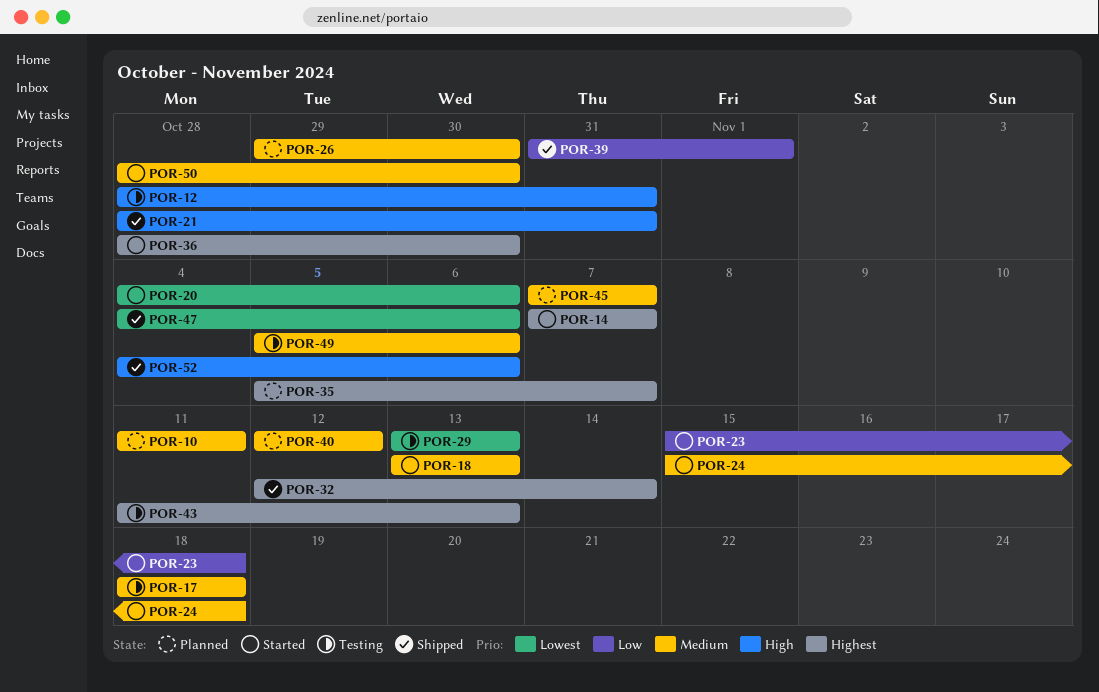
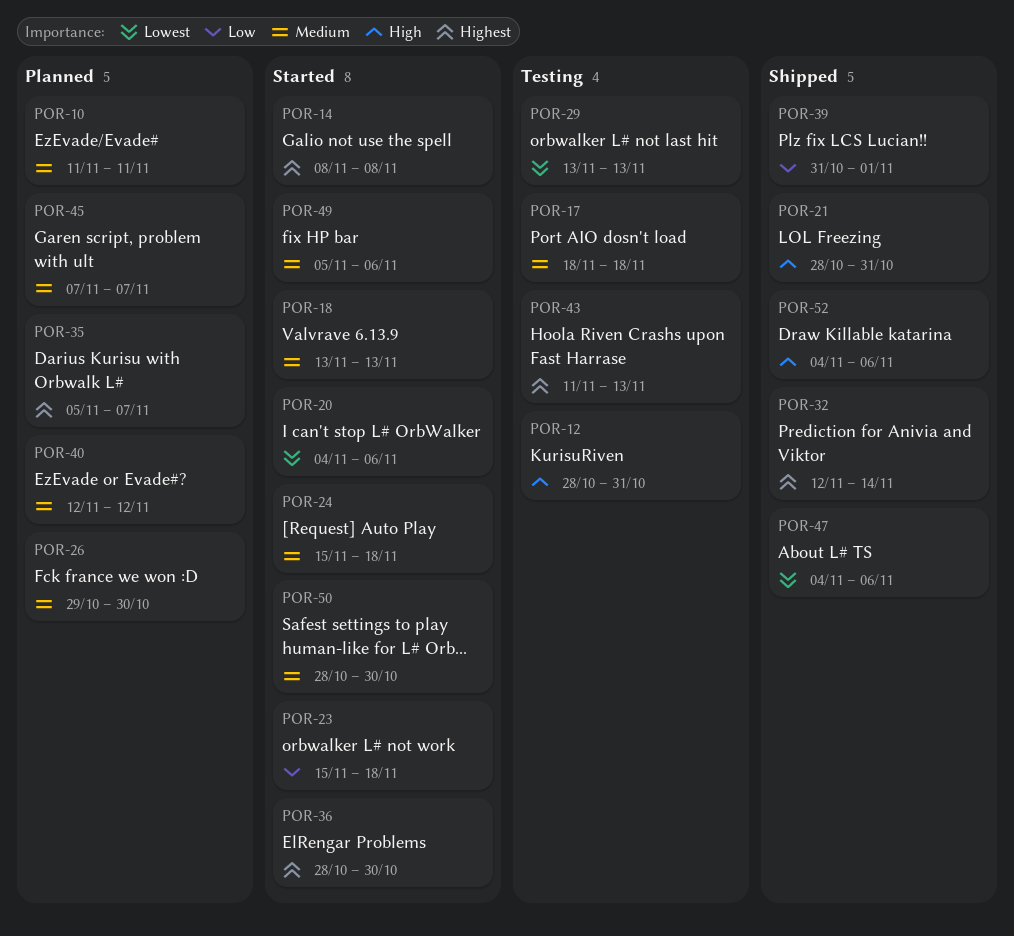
POR-14, start: Nov 7 -> Nov 8
POR-14, due: Nov 7 -> Nov 8
POR-49, status: Testing -> Started

